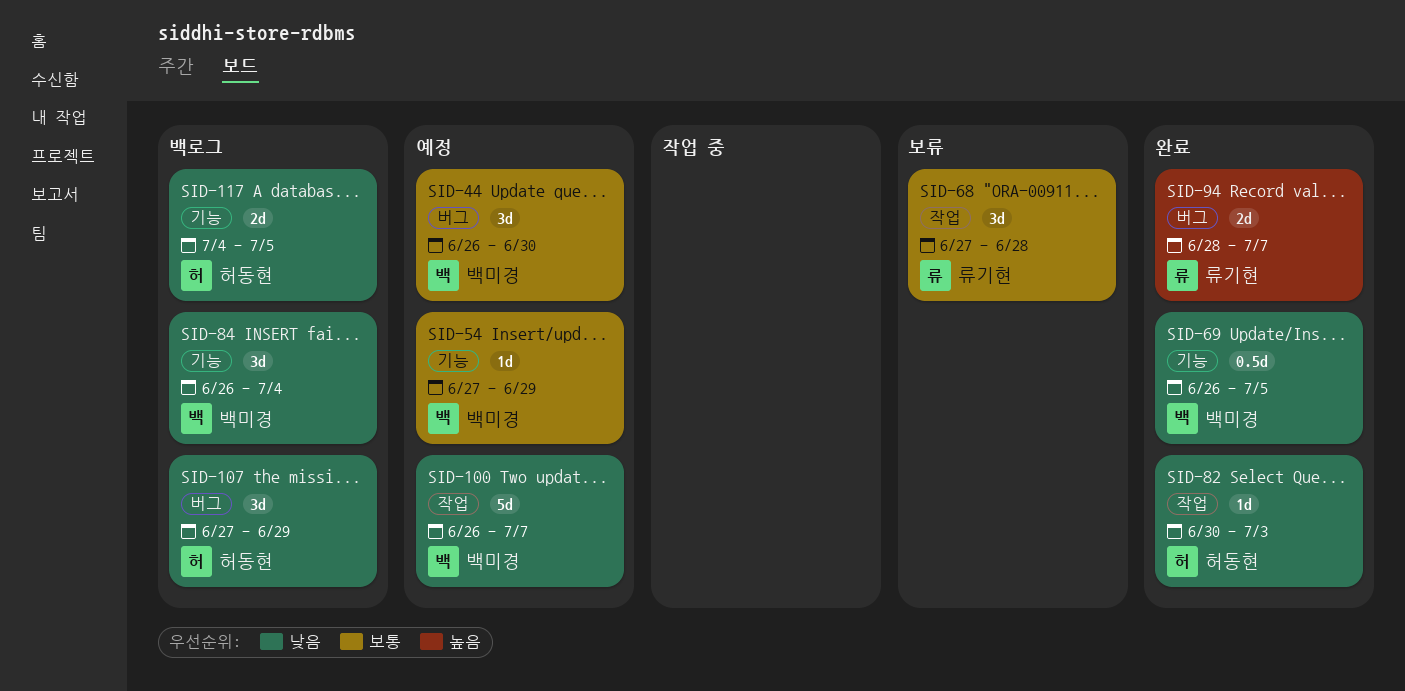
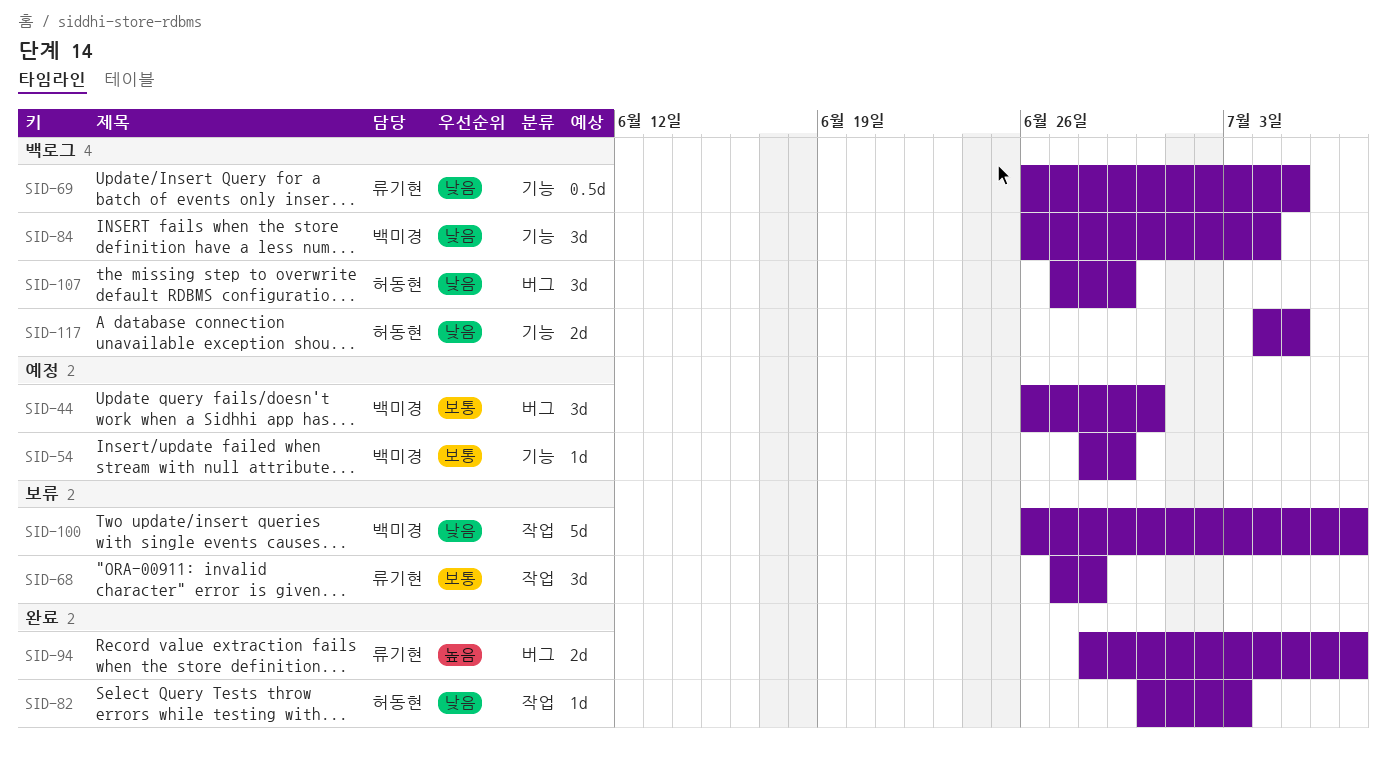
SID-54, start: Jun 27 -> Jun 28
SID-69, status: 완료 -> 백로그
SID-69, owner: 백미경 -> 류기현
SID-100, status: 예정 -> 보류

